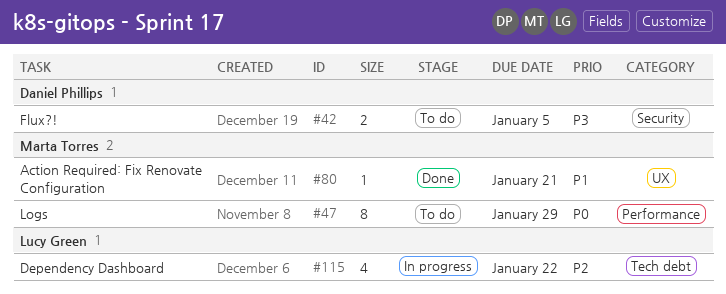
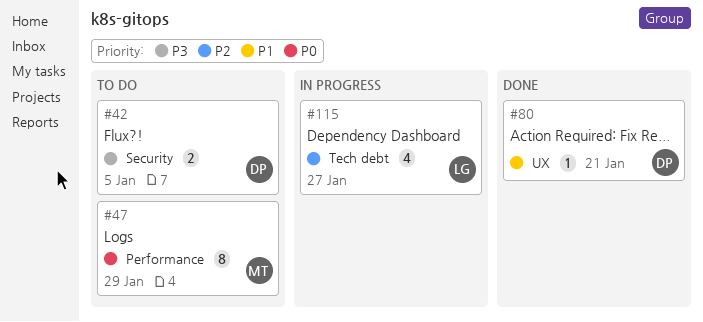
#80, owner: Marta Torres -> Daniel Phillips
#115, due: Jan 22 -> Jan 27

